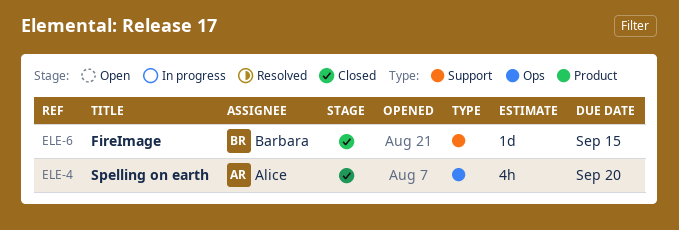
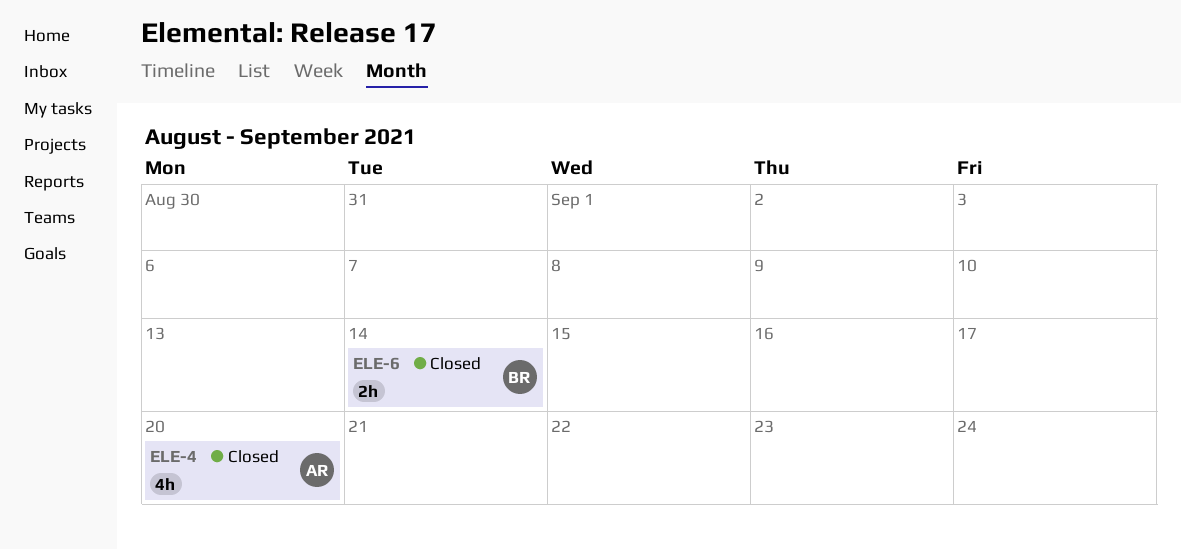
ELE-6, estimate: 1d -> 2h
ELE-6, due: Sep 15 -> Sep 14

